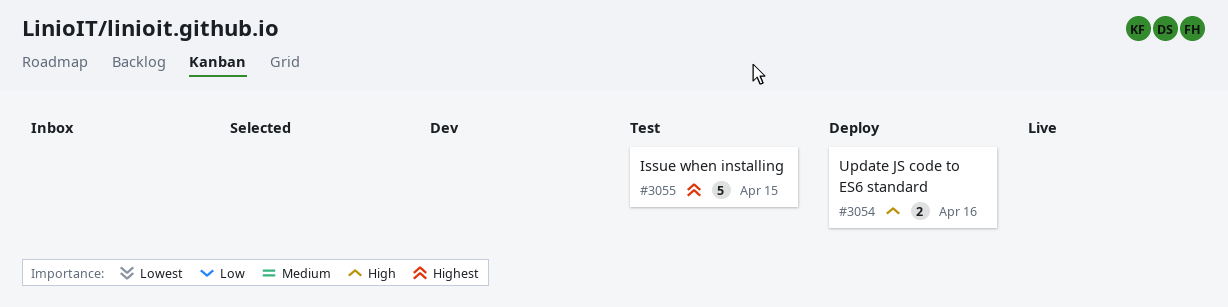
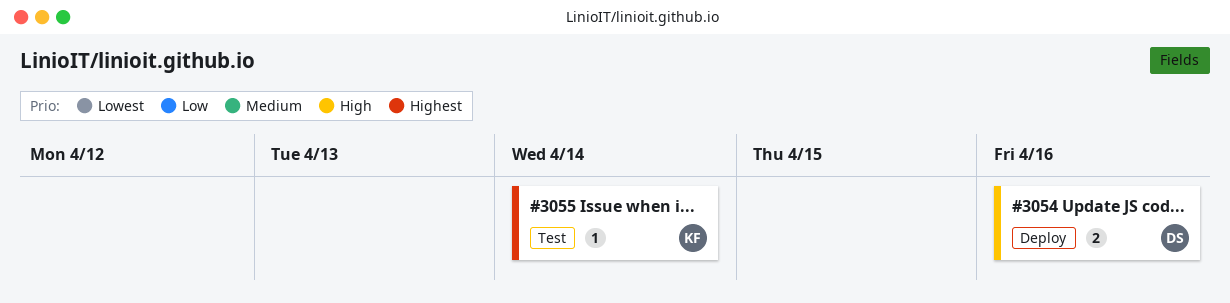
#3055, estimate: 5 -> 1
#3055, due: Apr 15 -> Apr 14

